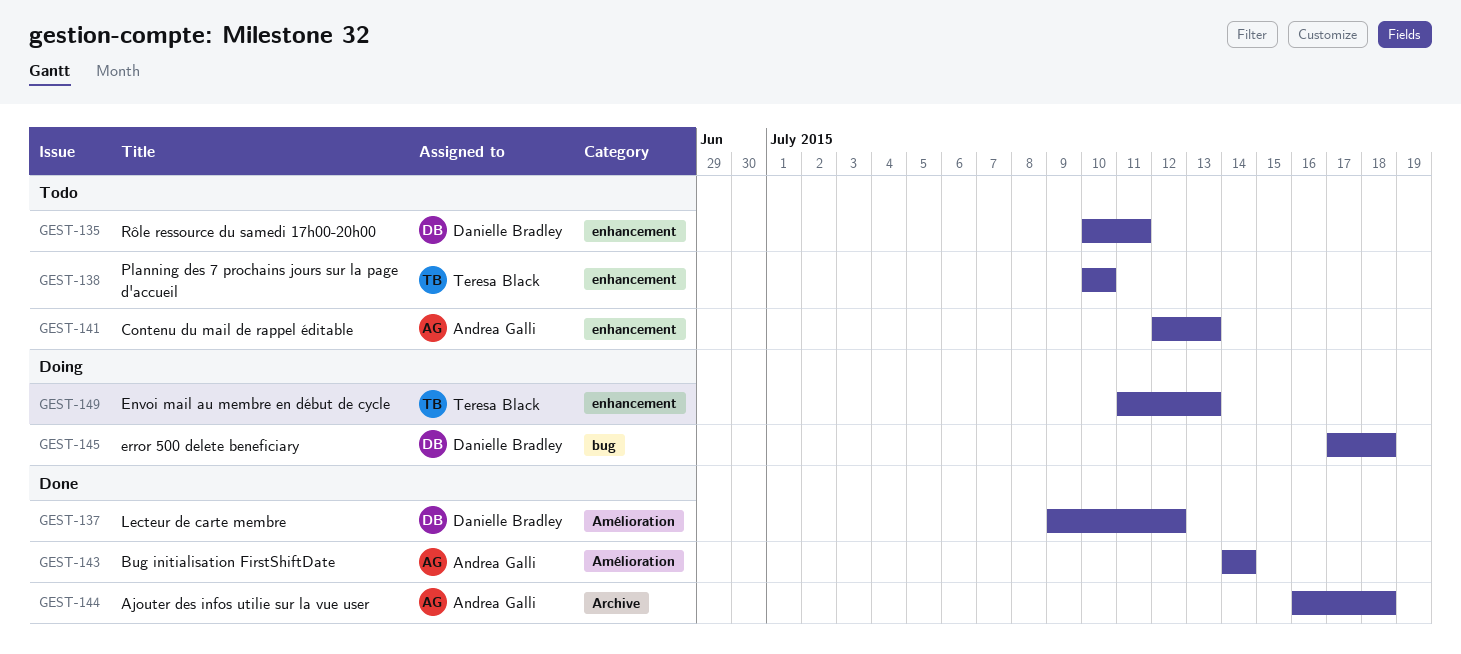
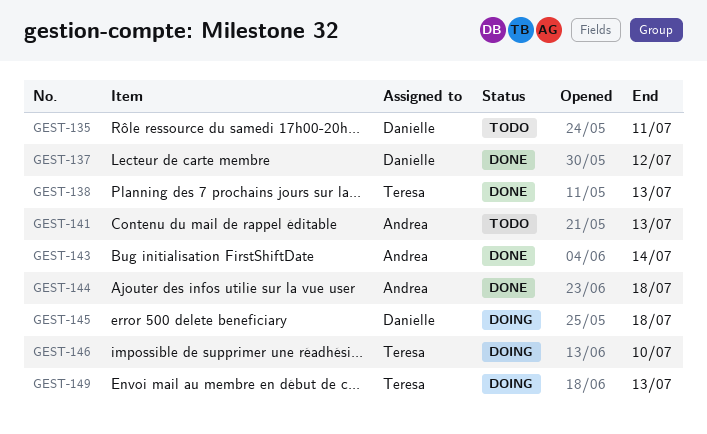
GEST-138, status: Todo -> Done
GEST-138, due: Jul 10 -> Jul 13
GEST-146: none -> present

